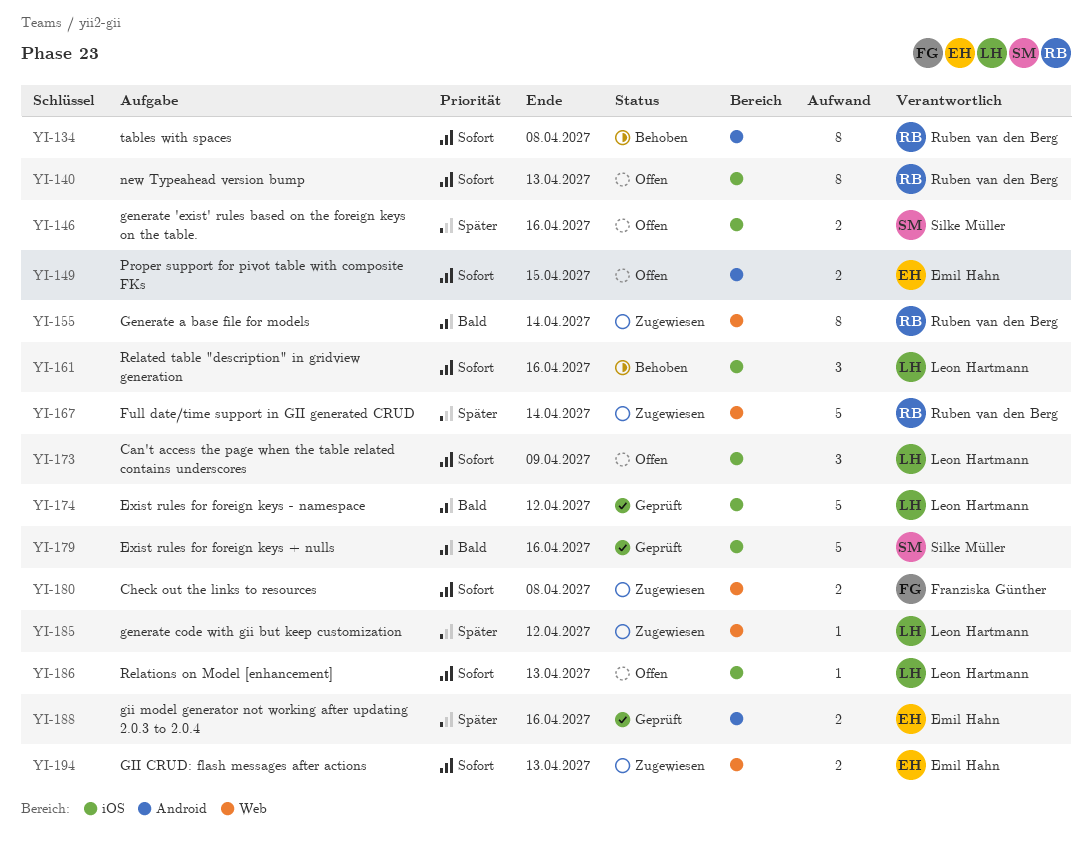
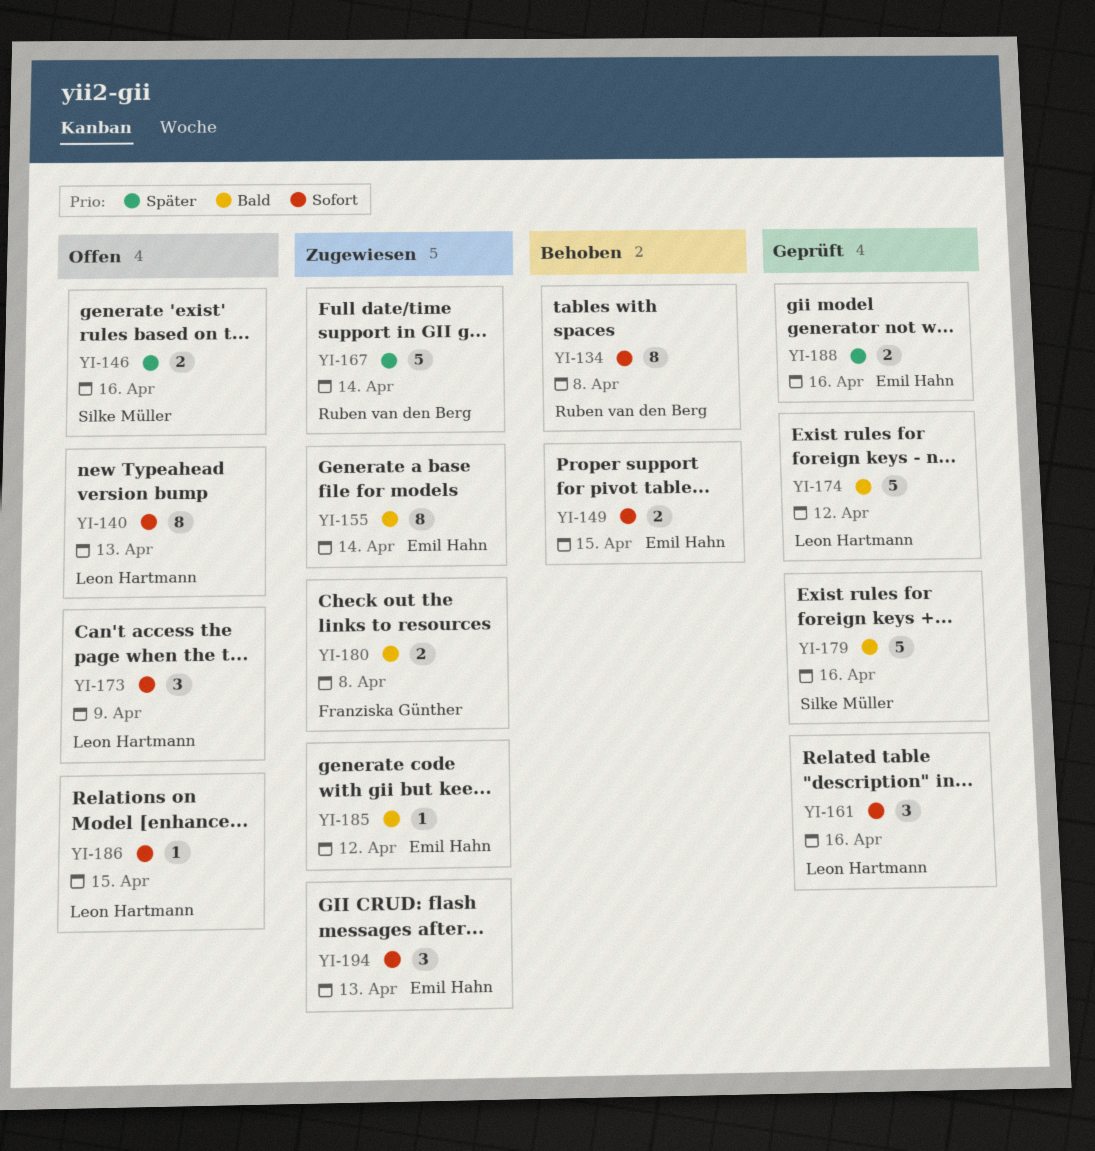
YI-140, owner: Ruben van den Berg -> Leon Hartmann
YI-149, status: Offen -> Behoben
YI-155, owner: Ruben van den Berg -> Emil Hahn
YI-161, status: Behoben -> Geprüft
YI-180, priority: Sofort -> Bald
YI-185, owner: Leon Hartmann -> Emil Hahn
YI-185, priority: Später -> Bald
YI-186, due: Apr 13 -> Apr 15
YI-194, estimate: 2 -> 3

